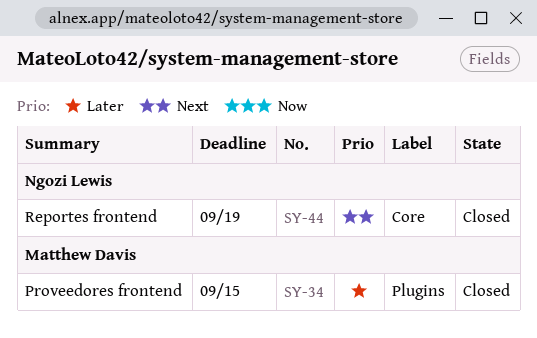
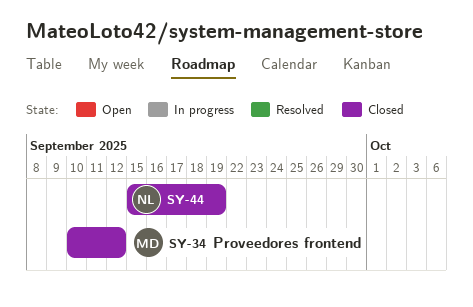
SY-34, due: Sep 15 -> Sep 12

